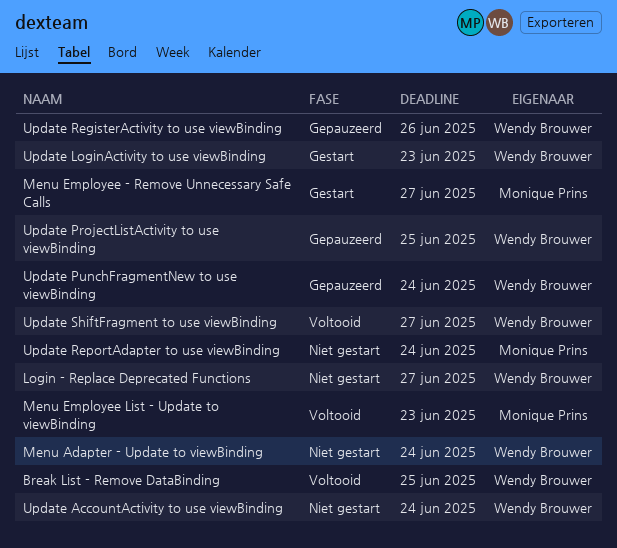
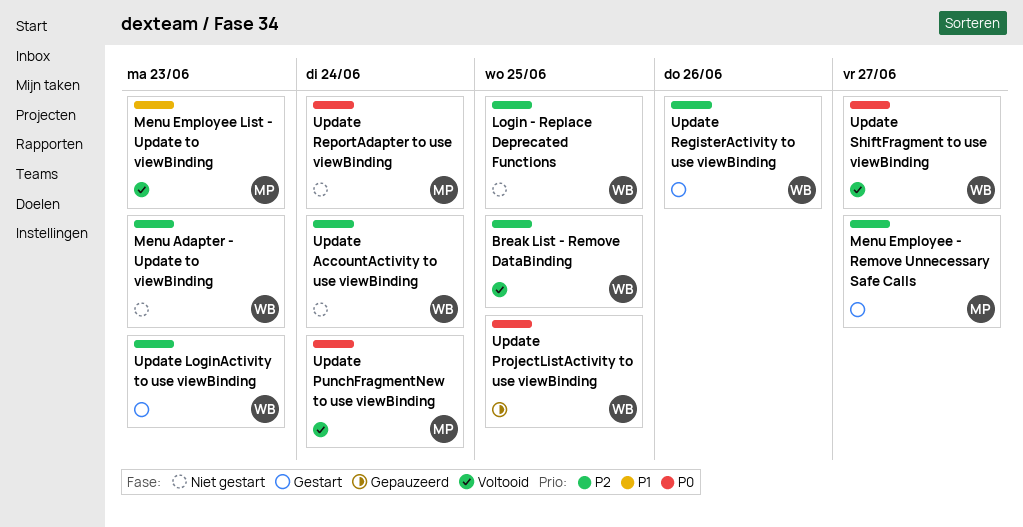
Login - Replace Deprecated Functions, due: Jun 27 -> Jun 25
Menu Adapter - Update to viewBinding, due: Jun 24 -> Jun 23
Update PunchFragmentNew to use viewBinding, status: Gepauzeerd -> Voltooid
Update PunchFragmentNew to use viewBinding, owner: Wendy Brouwer -> Monique Prins
Update RegisterActivity to use viewBinding, status: Gepauzeerd -> Gestart

